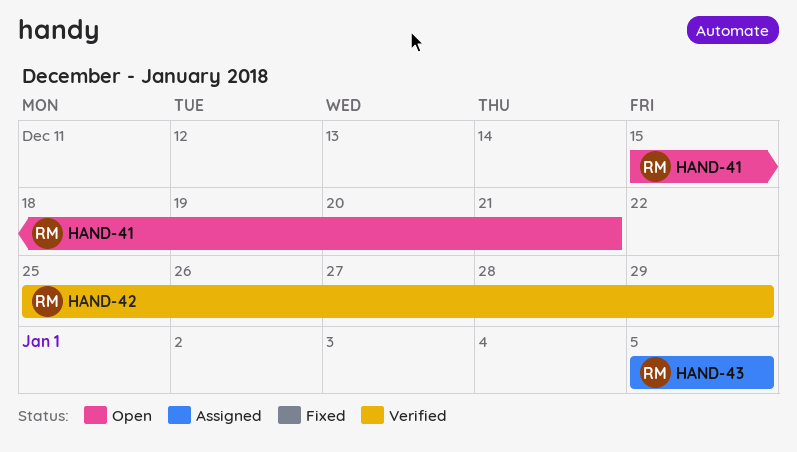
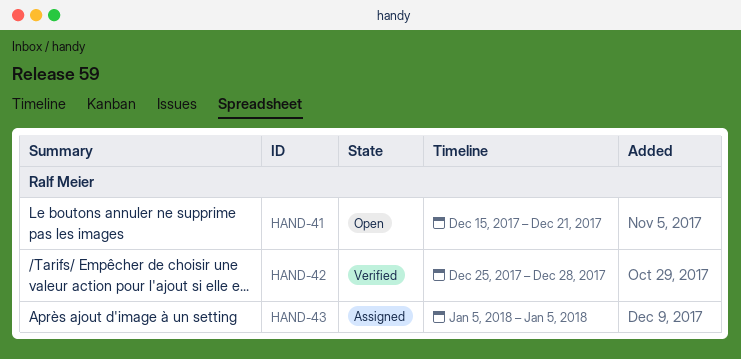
HAND-42, due: Dec 29 -> Dec 28

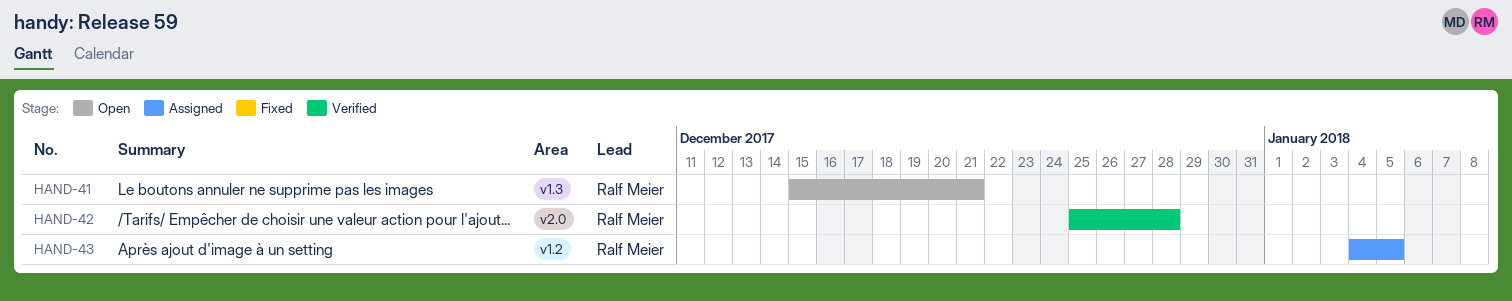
HAND-43, start: Jan 5 -> Jan 4

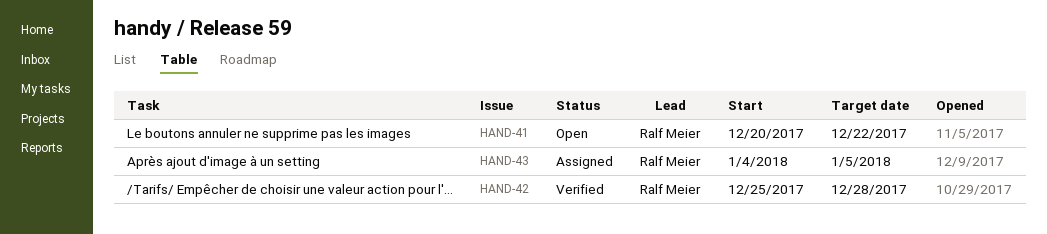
HAND-41, start: Dec 15 -> Dec 20
HAND-41, due: Dec 21 -> Dec 22

